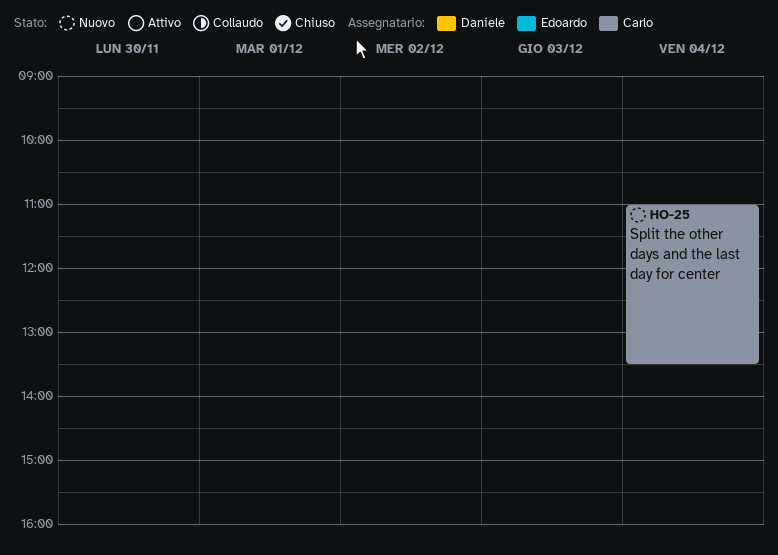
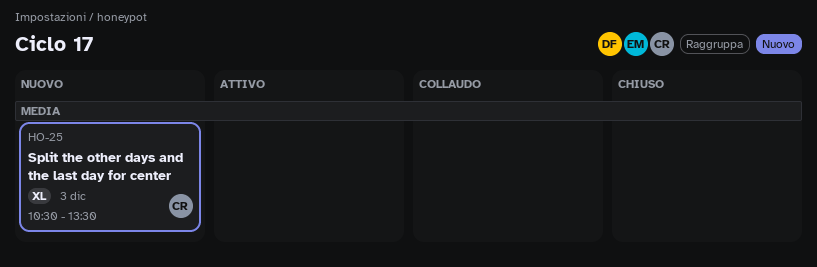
HO-25, day: Dec 4 -> Dec 3
HO-25, begins: 11:00 -> 10:30

